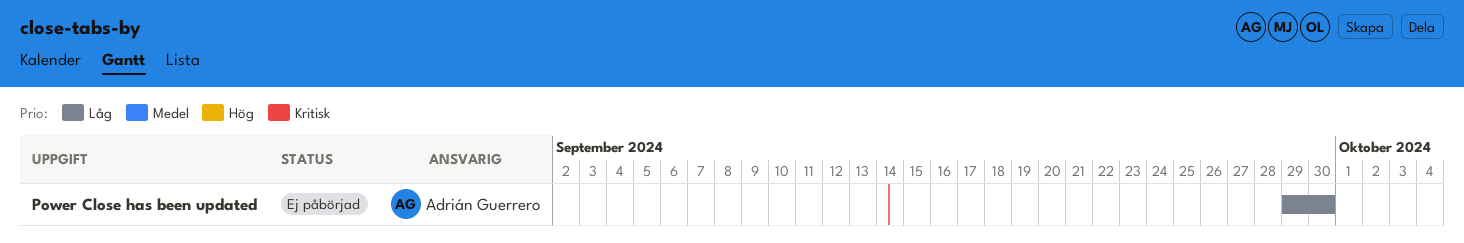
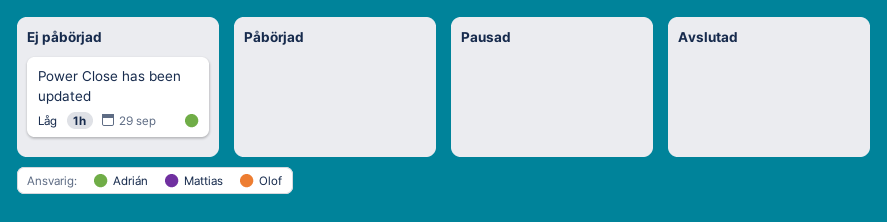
Power Close has been updated, due: Sep 30 -> Sep 29

